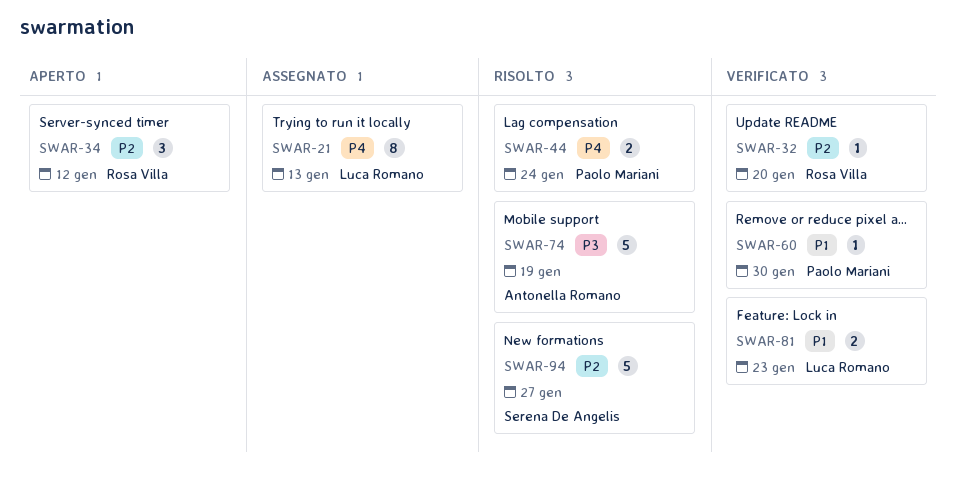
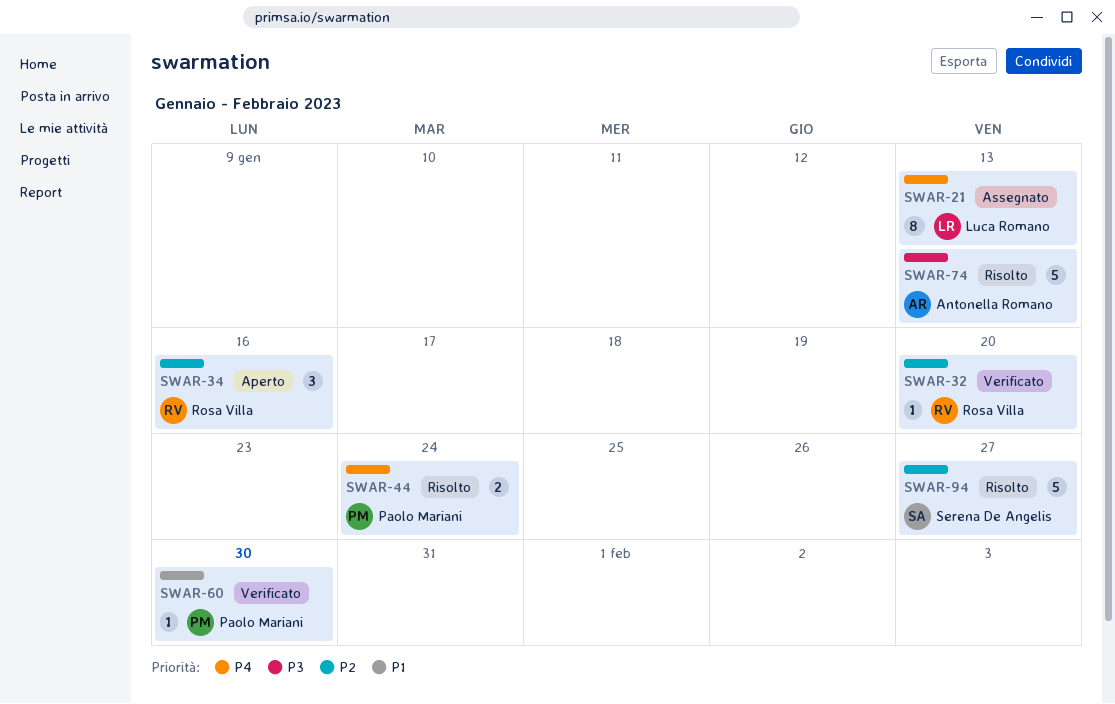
SWAR-34, due: Jan 12 -> Jan 16
SWAR-74, due: Jan 19 -> Jan 13
SWAR-81: present -> none

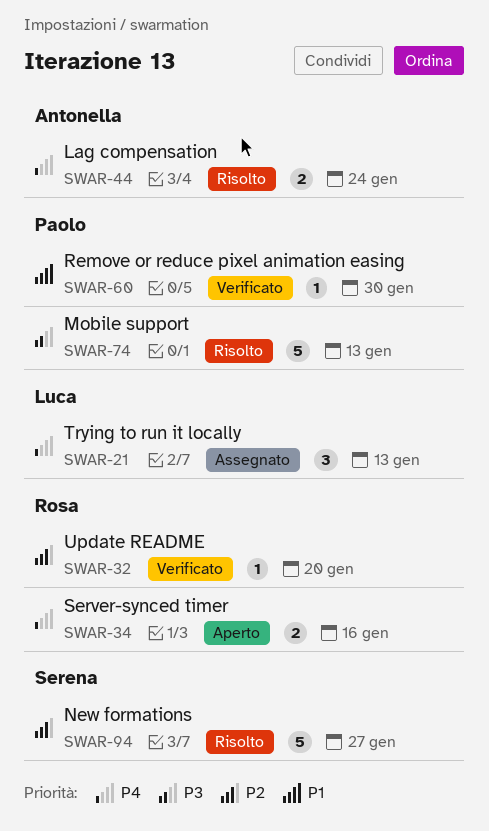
SWAR-21, estimate: 8 -> 3
SWAR-34, priority: P2 -> P4
SWAR-34, estimate: 3 -> 2
SWAR-44, owner: Paolo Mariani -> Antonella Romano
SWAR-74, owner: Antonella Romano -> Paolo Mariani

